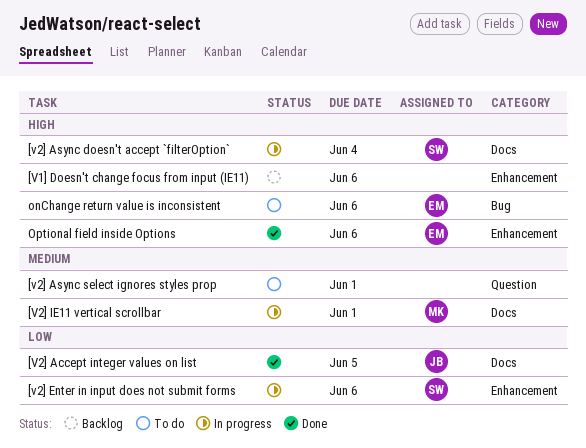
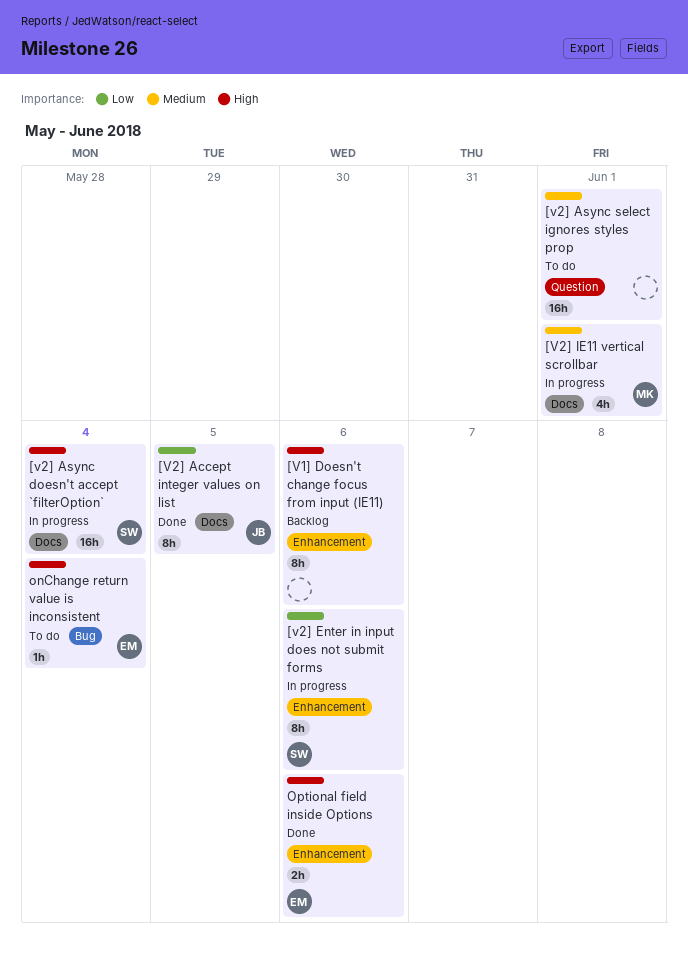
onChange return value is inconsistent, due: Jun 6 -> Jun 4

